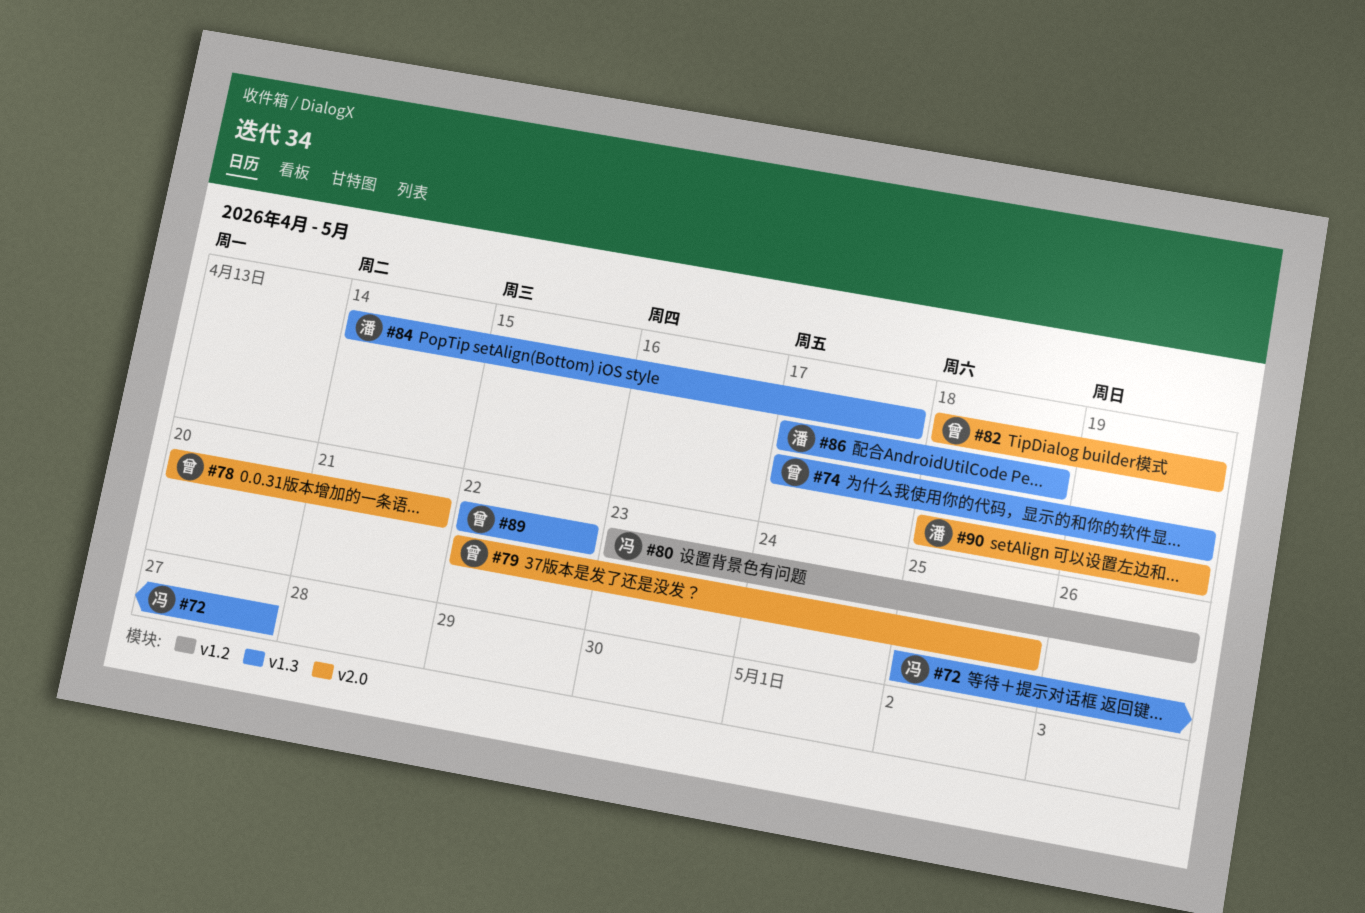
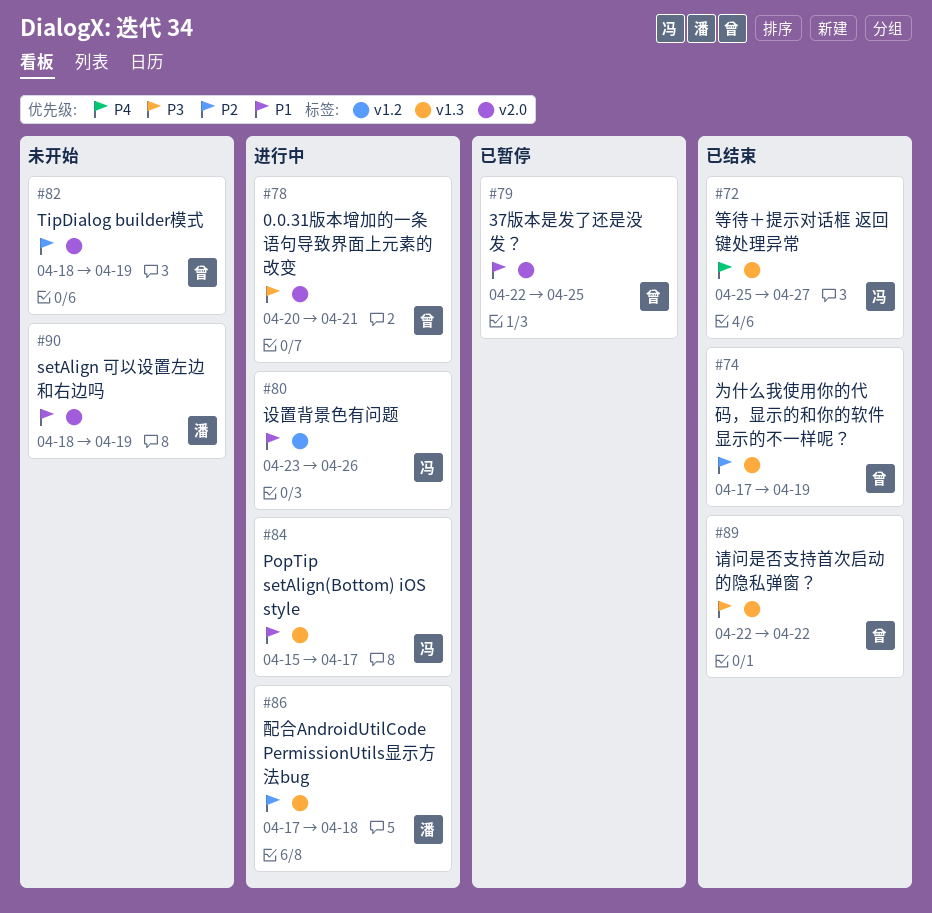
#84, owner: 潘 -> 冯
#84, start: Apr 14 -> Apr 15

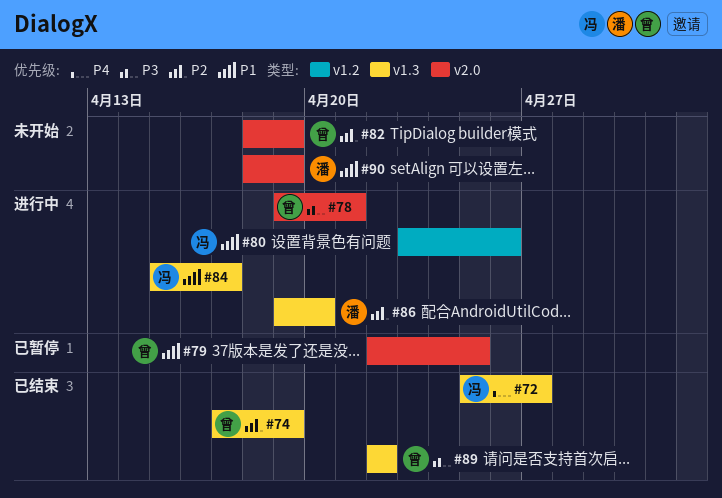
#78, start: Apr 20 -> Apr 19
#86, start: Apr 17 -> Apr 19
#86, due: Apr 18 -> Apr 20

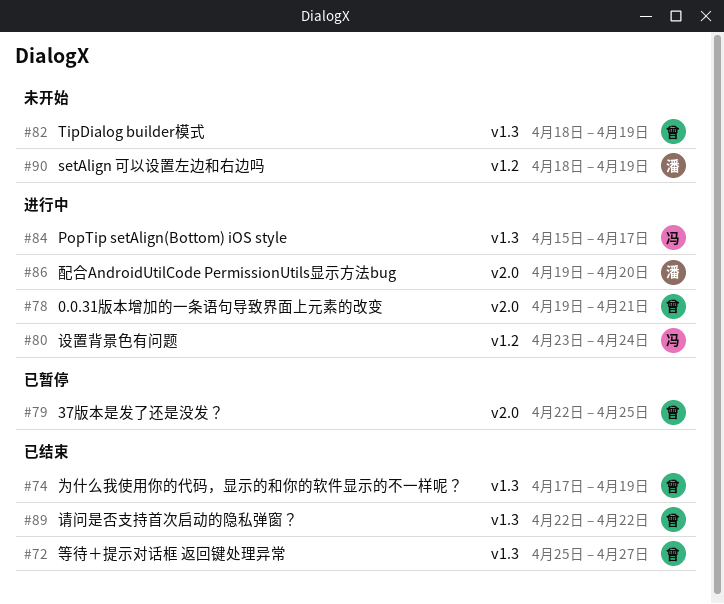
#72, owner: 冯 -> 曾
#80, due: Apr 26 -> Apr 24
#82, label: v2.0 -> v1.3
#86, label: v1.3 -> v2.0
#90, label: v2.0 -> v1.2

